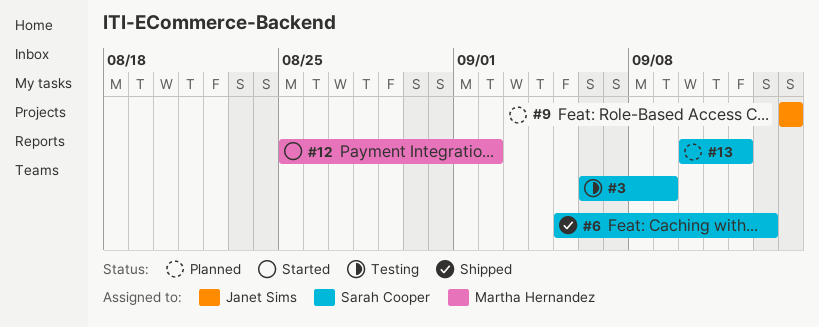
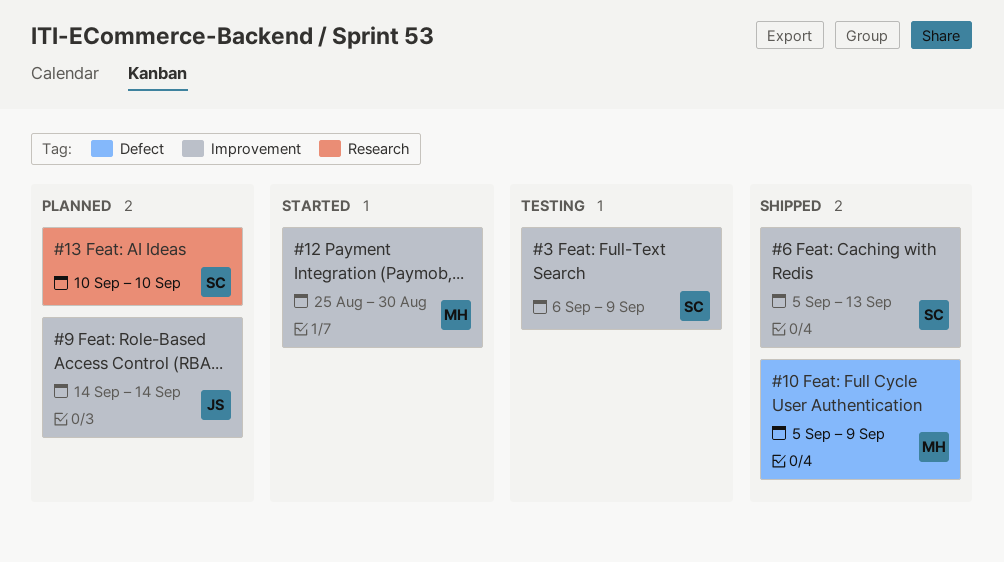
#10: none -> present
#12, due: Sep 2 -> Aug 30
#13, due: Sep 12 -> Sep 10

